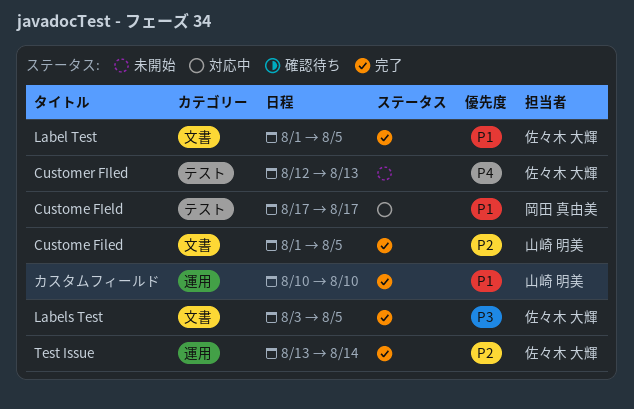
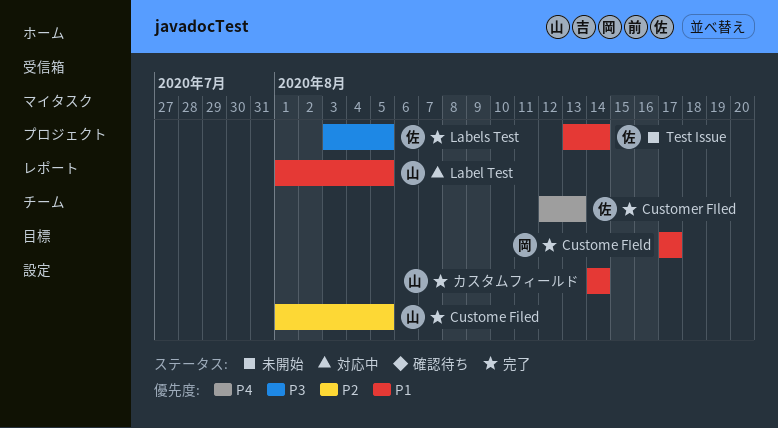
Custome FIeld, status: 対応中 -> 完了
Customer FIled, status: 未開始 -> 完了
Label Test, status: 完了 -> 対応中
Label Test, owner: 佐々木 大輝 -> 山崎 明美
Test Issue, status: 完了 -> 未開始
Test Issue, priority: P2 -> P1
カスタムフィールド, start: Aug 10 -> Aug 14
カスタムフィールド, due: Aug 10 -> Aug 14

